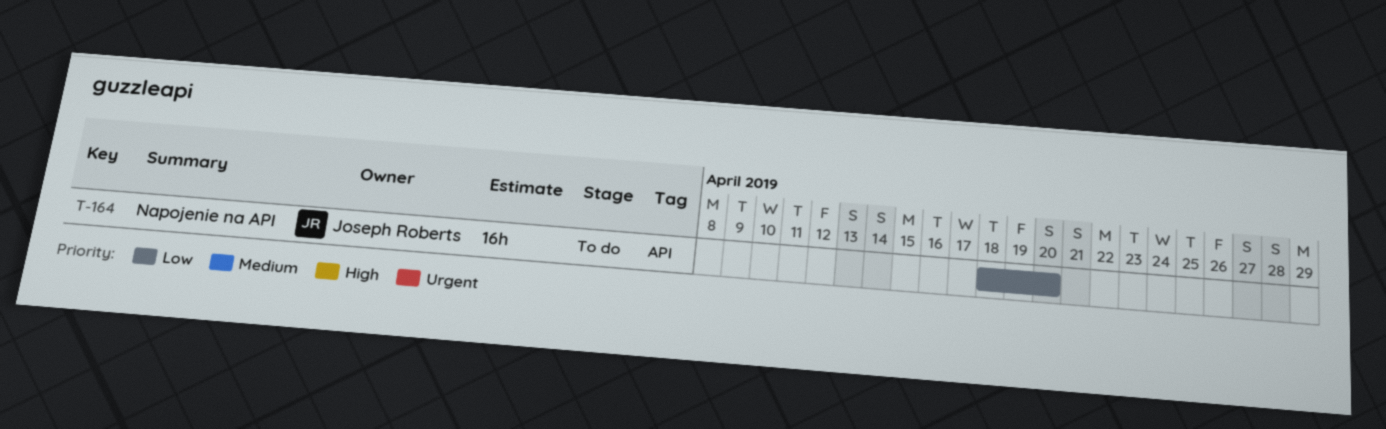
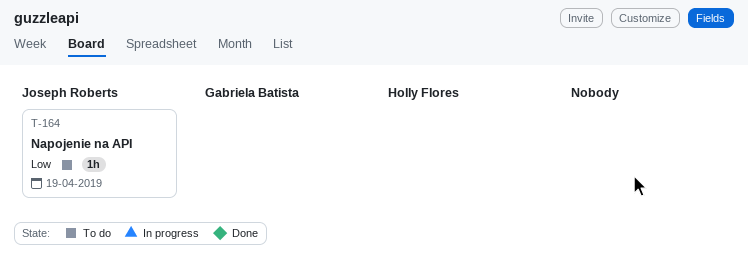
T-164, estimate: 16h -> 1h
T-164, due: Apr 20 -> Apr 19

